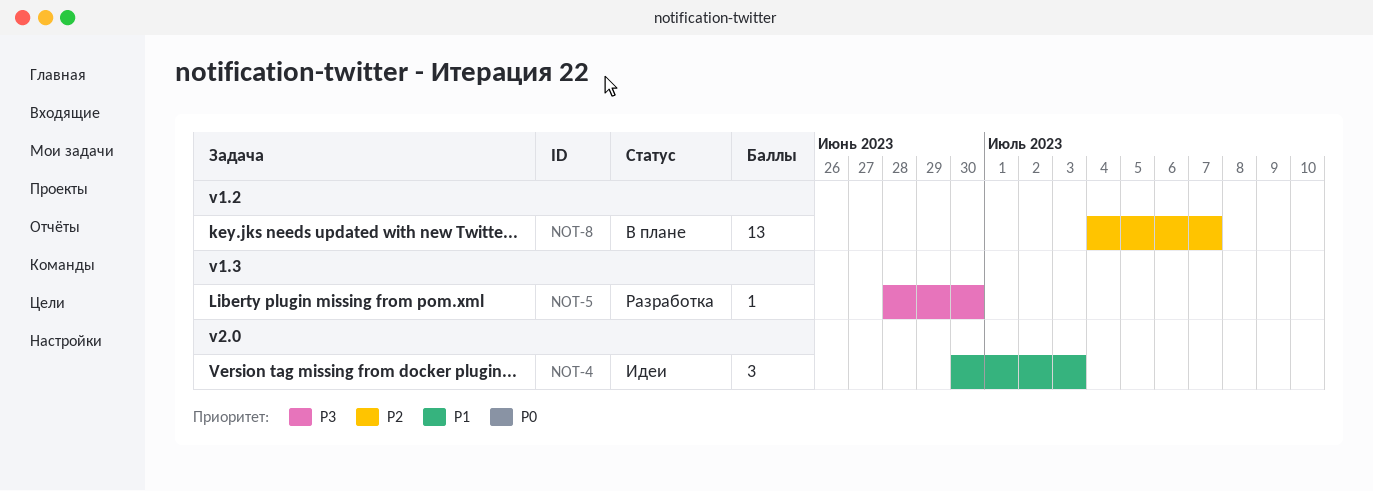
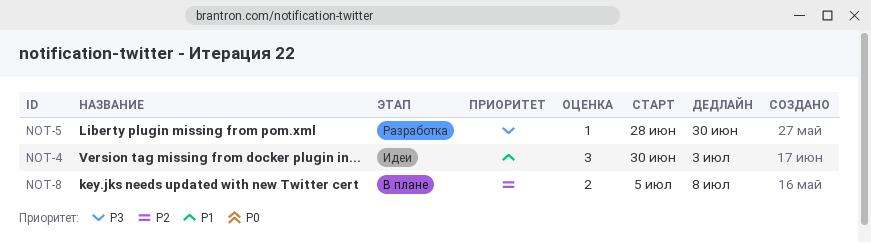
NOT-8, estimate: 13 -> 2
NOT-8, start: Jul 4 -> Jul 5
NOT-8, due: Jul 7 -> Jul 8

